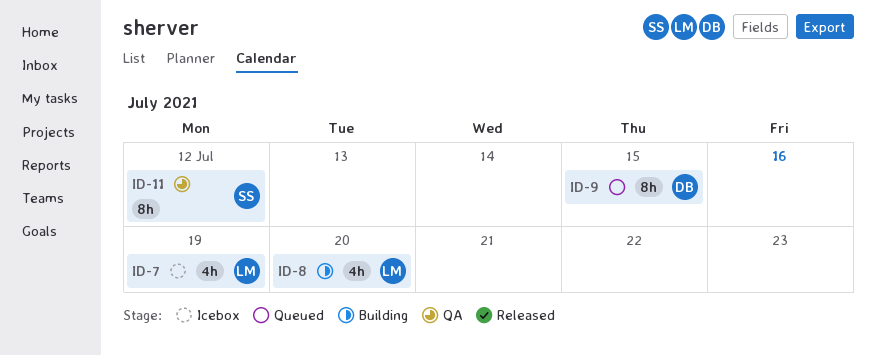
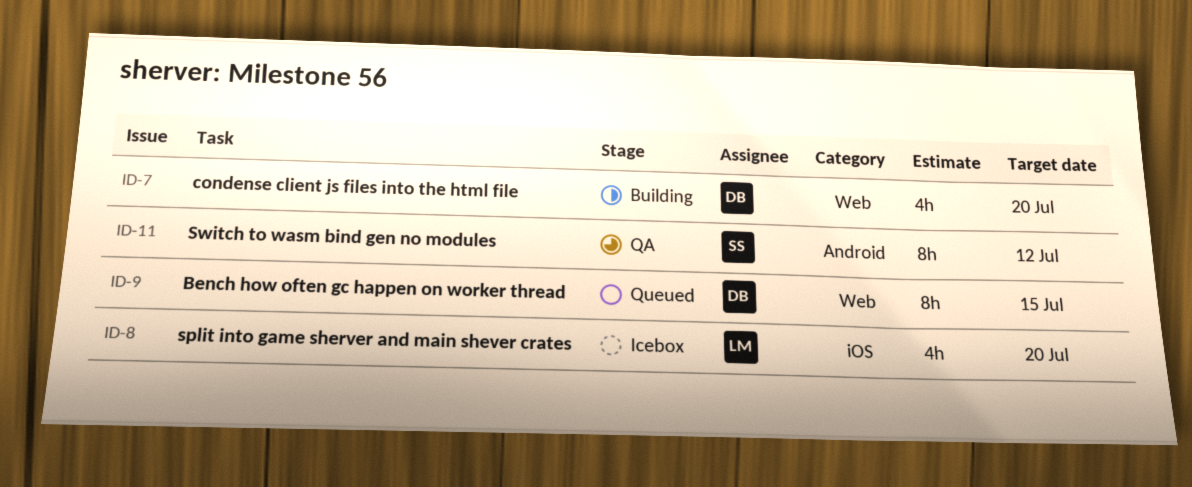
ID-7, status: Icebox -> Building
ID-7, owner: LM -> DB
ID-7, due: Jul 19 -> Jul 20
ID-8, status: Building -> Icebox

